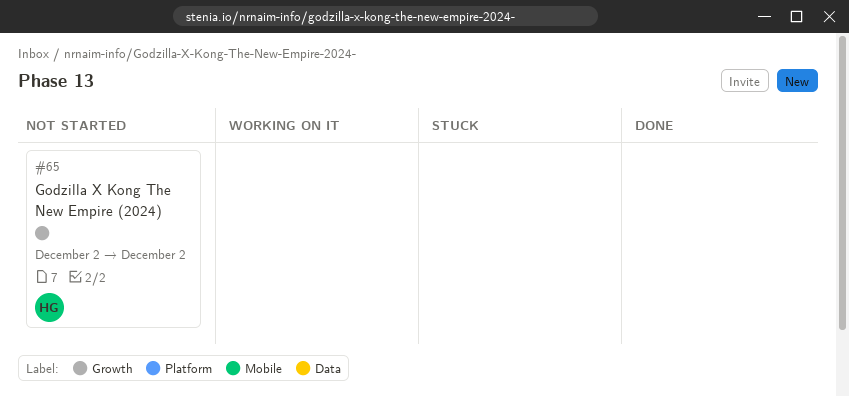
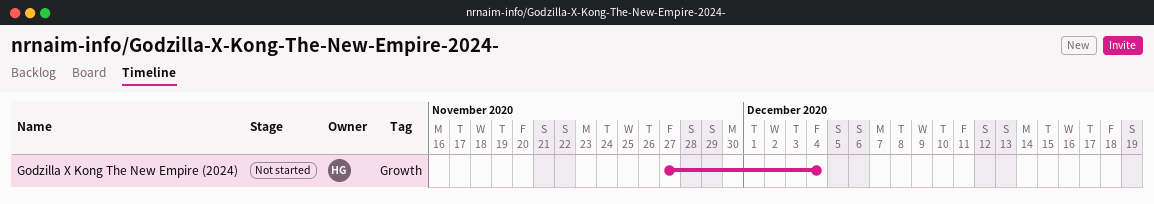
Godzilla X Kong The New Empire (2024), start: Dec 2 -> Nov 27
Godzilla X Kong The New Empire (2024), due: Dec 2 -> Dec 4

